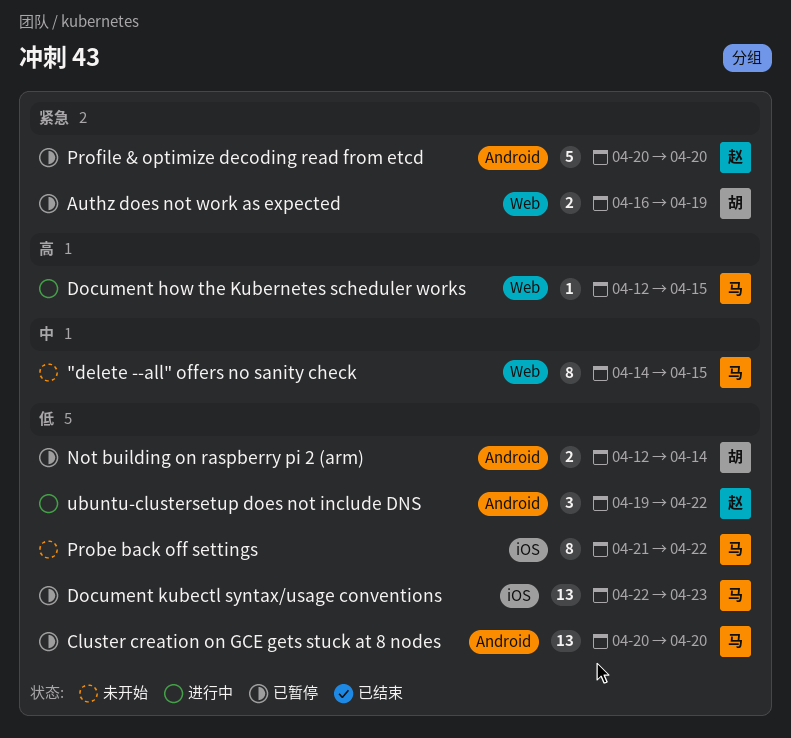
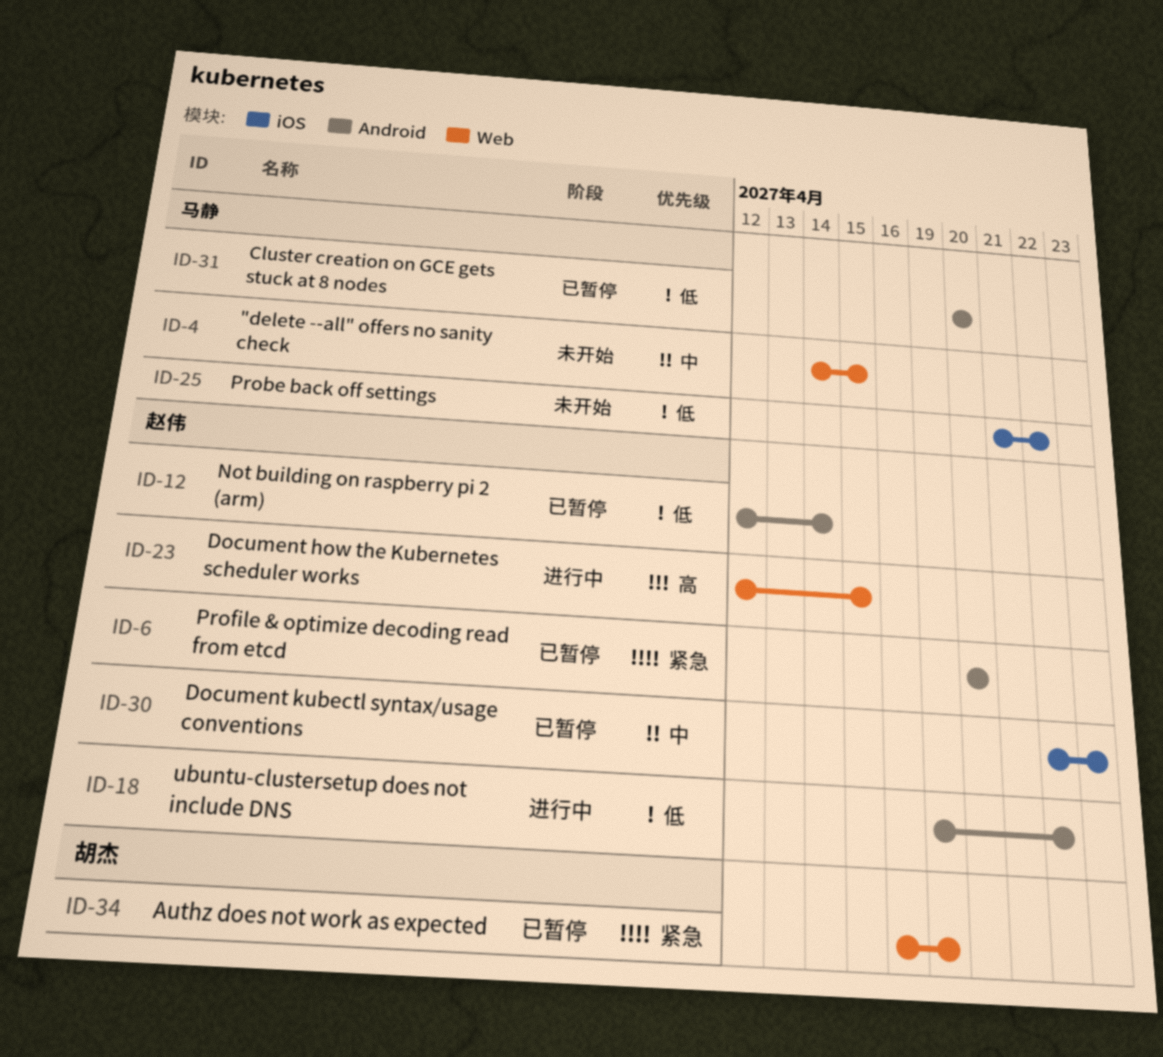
Document how the Kubernetes scheduler works, owner: 马静 -> 赵伟
Document kubectl syntax/usage conventions, owner: 马静 -> 赵伟
Document kubectl syntax/usage conventions, priority: 低 -> 中
Not building on raspberry pi 2 (arm), owner: 胡杰 -> 赵伟

